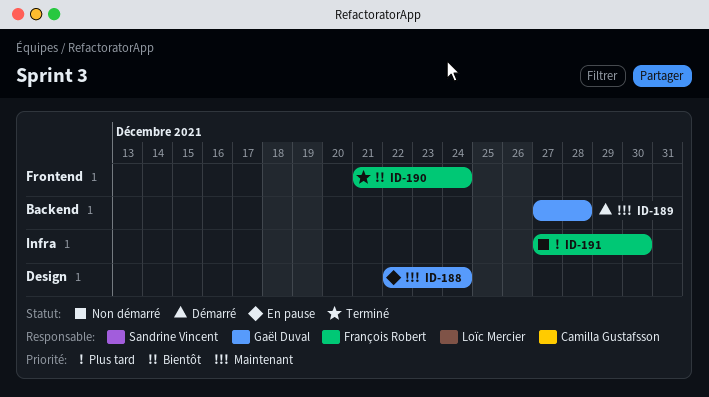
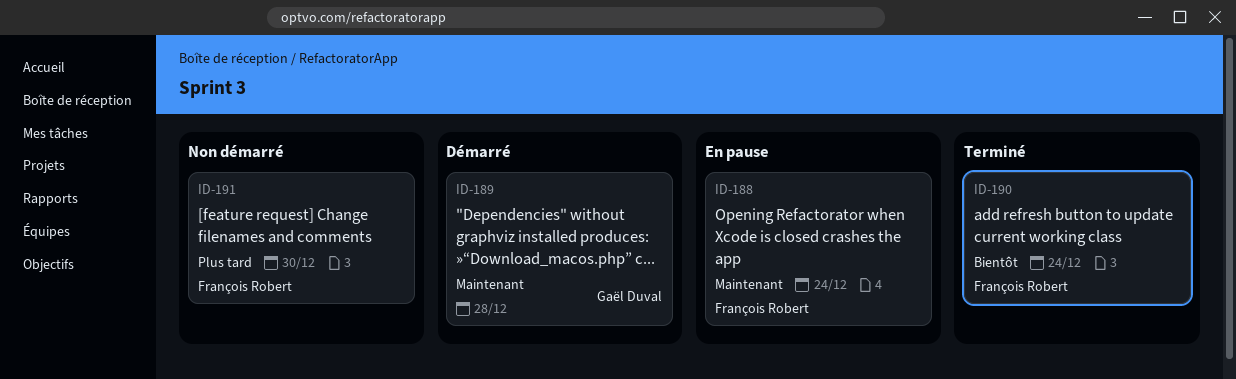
ID-188, owner: Gaël Duval -> François Robert

